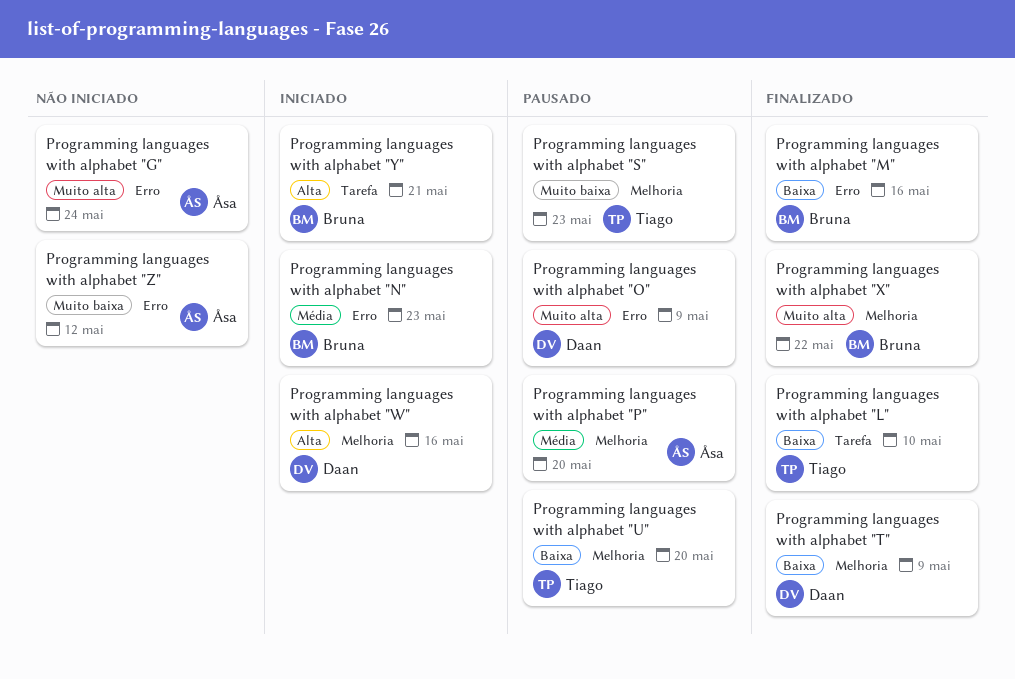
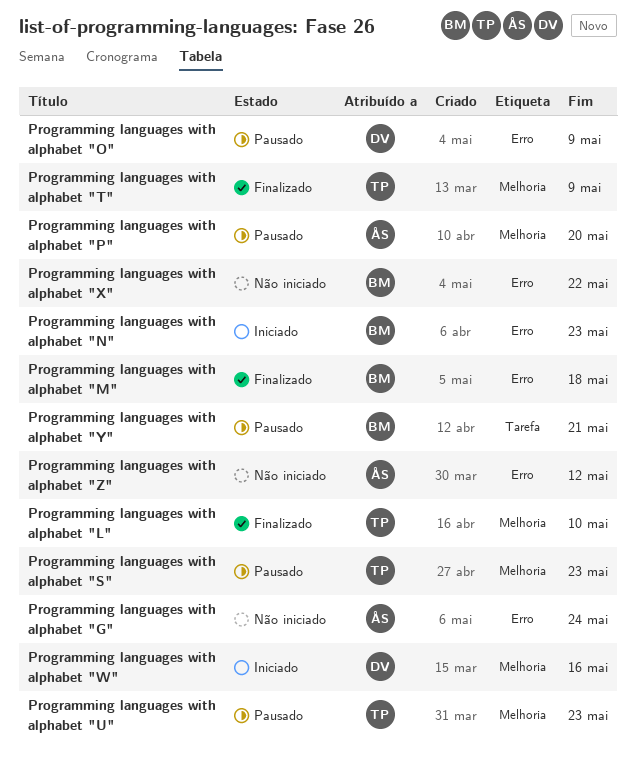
Programming languages with alphabet "L", label: Tarefa -> Melhoria
Programming languages with alphabet "M", due: May 16 -> May 18
Programming languages with alphabet "T", owner: Daan -> Tiago
Programming languages with alphabet "U", due: May 20 -> May 23
Programming languages with alphabet "X", status: Finalizado -> Não iniciado
Programming languages with alphabet "X", label: Melhoria -> Erro
Programming languages with alphabet "Y", status: Iniciado -> Pausado

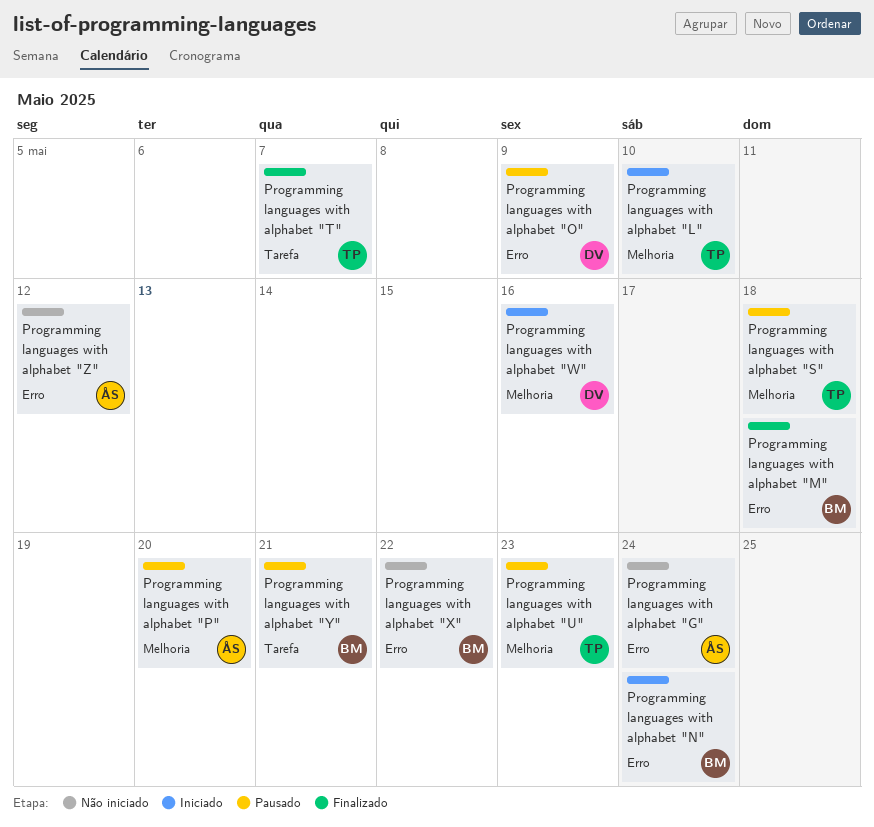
Programming languages with alphabet "L", status: Finalizado -> Iniciado
Programming languages with alphabet "N", due: May 23 -> May 24
Programming languages with alphabet "S", due: May 23 -> May 18
Programming languages with alphabet "T", label: Melhoria -> Tarefa
Programming languages with alphabet "T", due: May 9 -> May 7

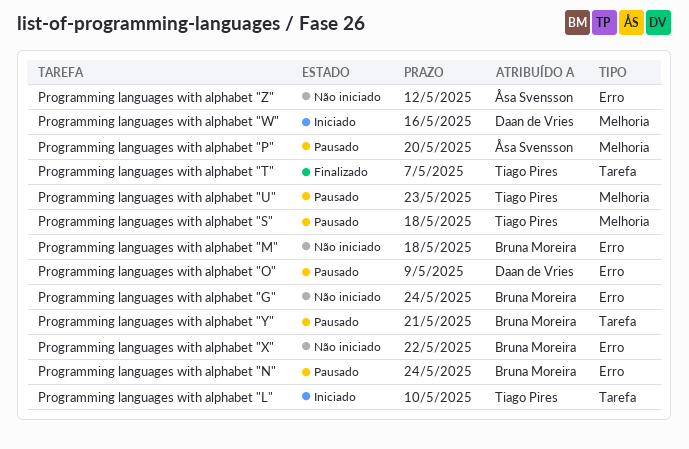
Programming languages with alphabet "G", owner: Åsa Svensson -> Bruna Moreira
Programming languages with alphabet "L", label: Melhoria -> Tarefa
Programming languages with alphabet "M", status: Finalizado -> Não iniciado
Programming languages with alphabet "N", status: Iniciado -> Pausado

